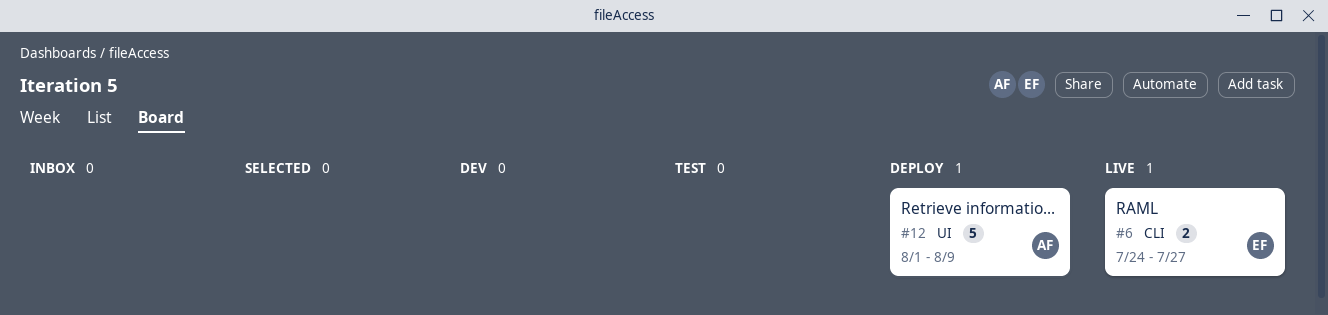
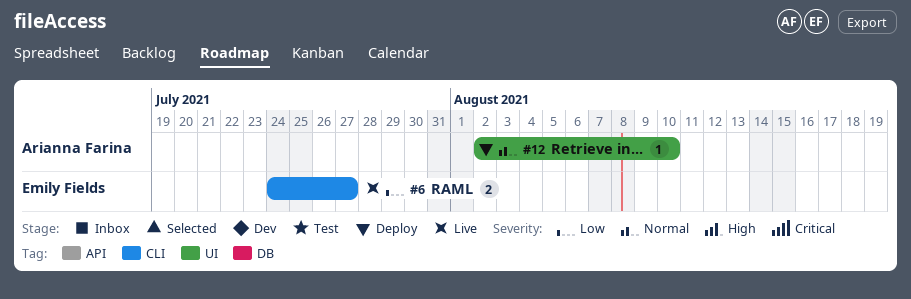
#12, estimate: 5 -> 1
#12, start: Aug 1 -> Aug 2
#12, due: Aug 9 -> Aug 10

